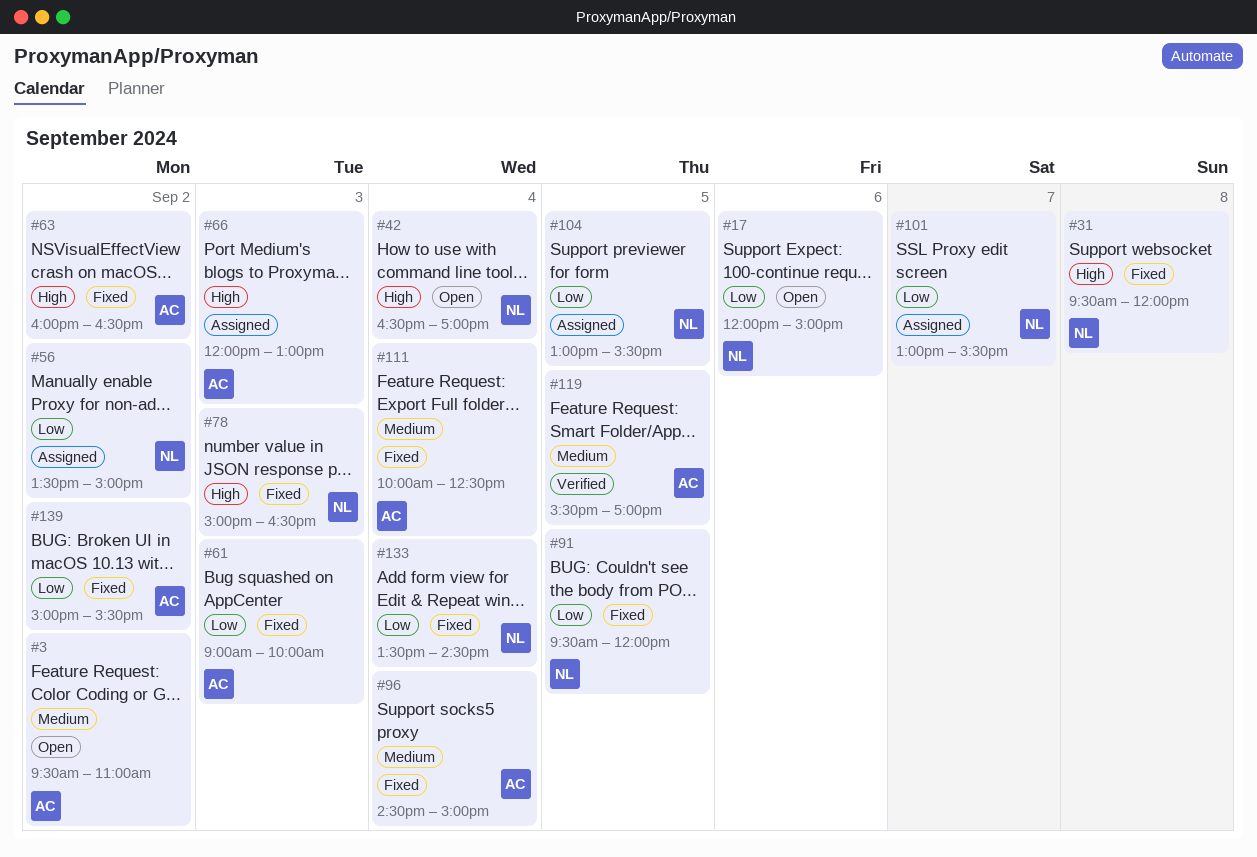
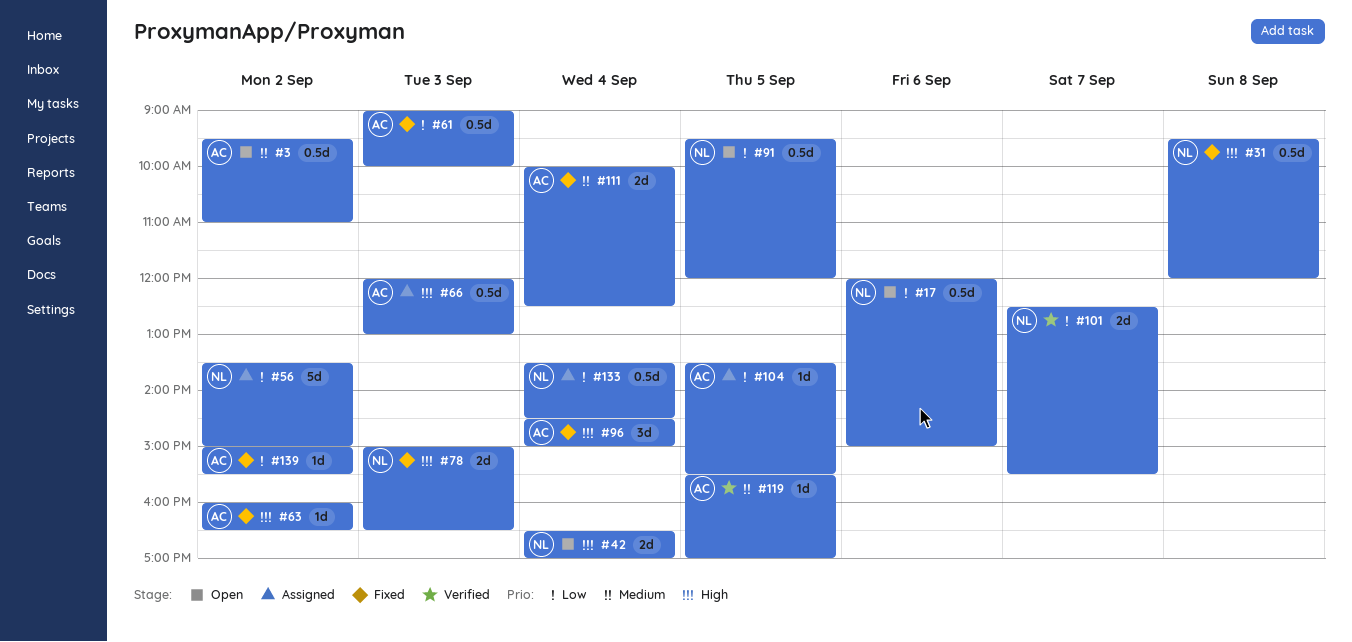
#91, status: Fixed -> Open
#96, priority: Medium -> High
#101, status: Assigned -> Verified
#101, begins: 13:00 -> 12:30
#104, owner: NL -> AC
#104, begins: 13:00 -> 13:30
#133, status: Fixed -> Assigned

